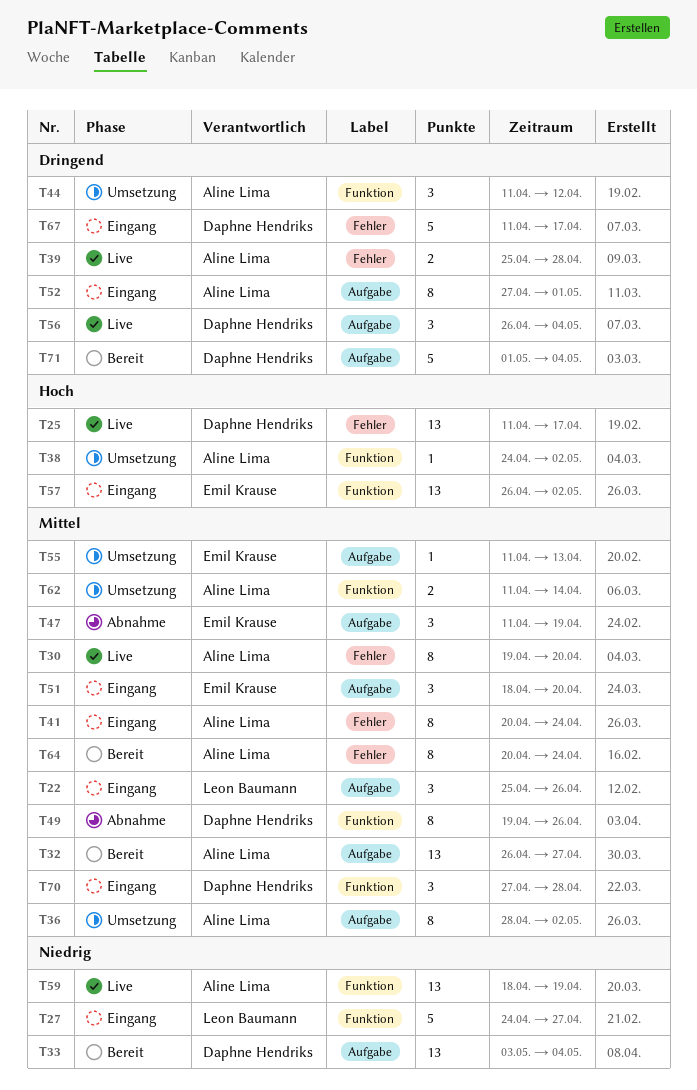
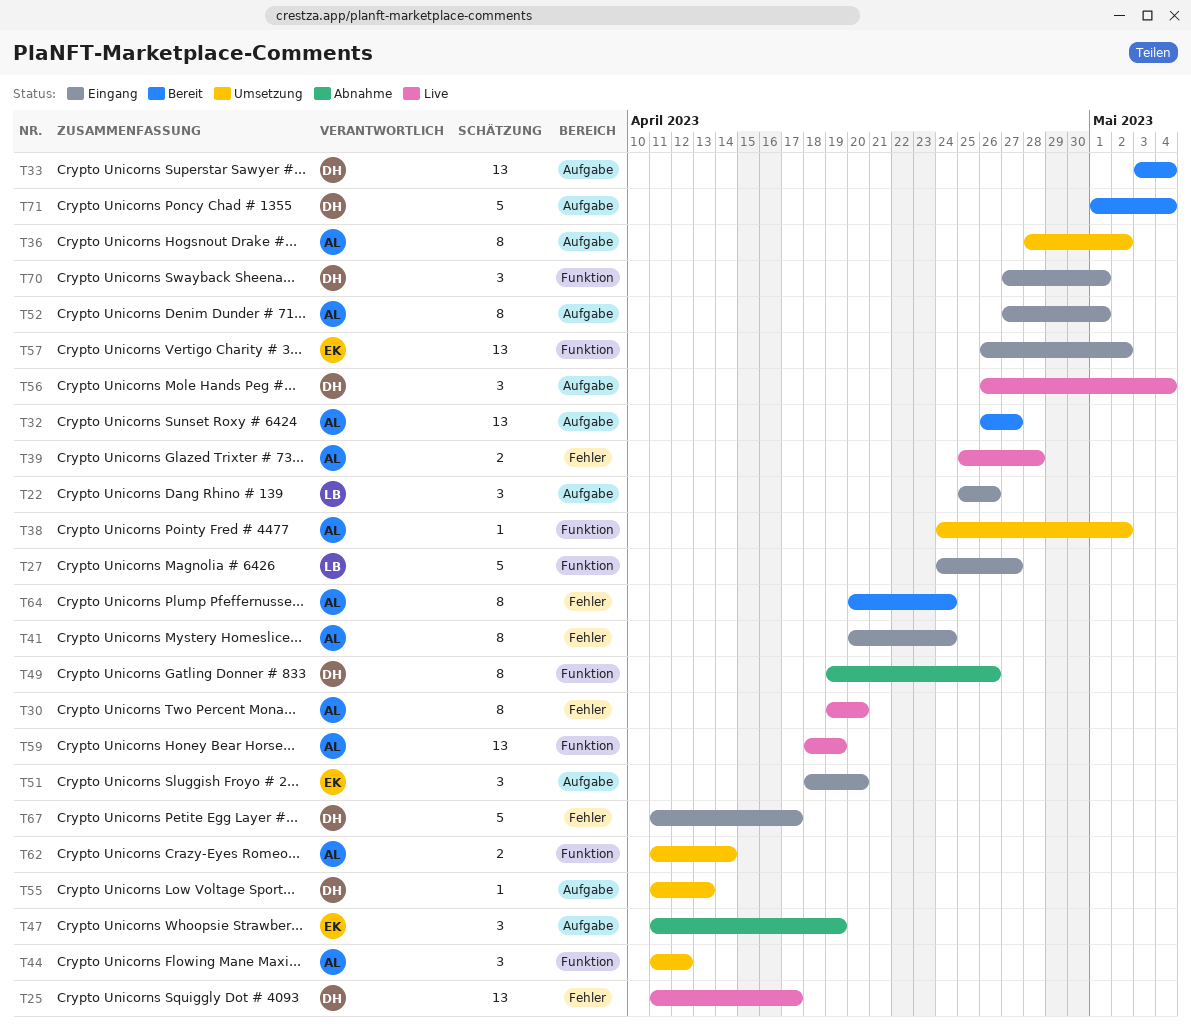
T55, owner: Emil Krause -> Daphne Hendriks
T70, due: Apr 28 -> May 1

